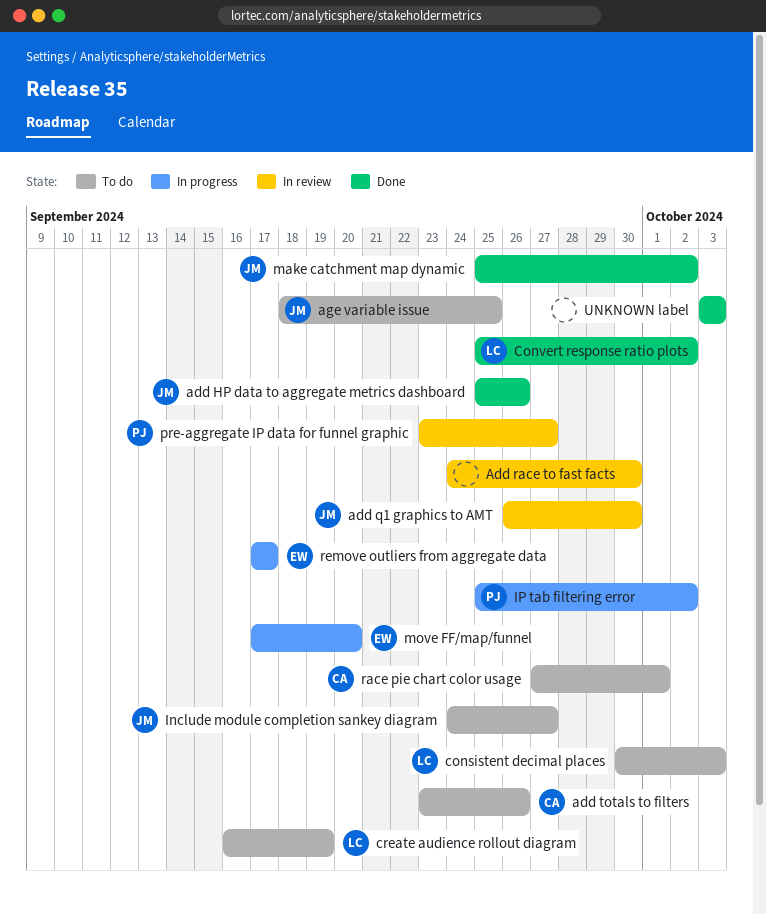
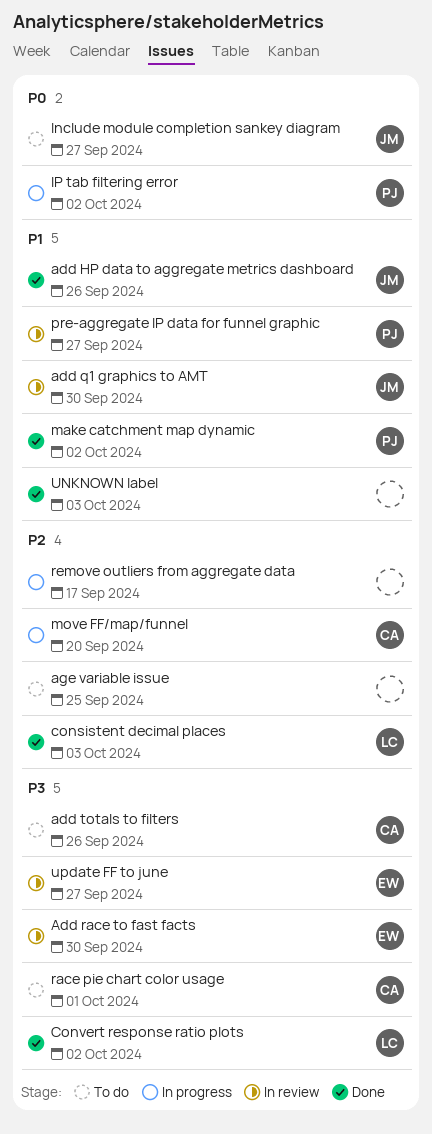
Add race to fast facts, owner: none -> EW
age variable issue, owner: JM -> none
consistent decimal places, status: To do -> Done
create audience rollout diagram: present -> none
make catchment map dynamic, owner: JM -> PJ
move FF/map/funnel, owner: EW -> CA
remove outliers from aggregate data, owner: EW -> none
update FF to june: none -> present

